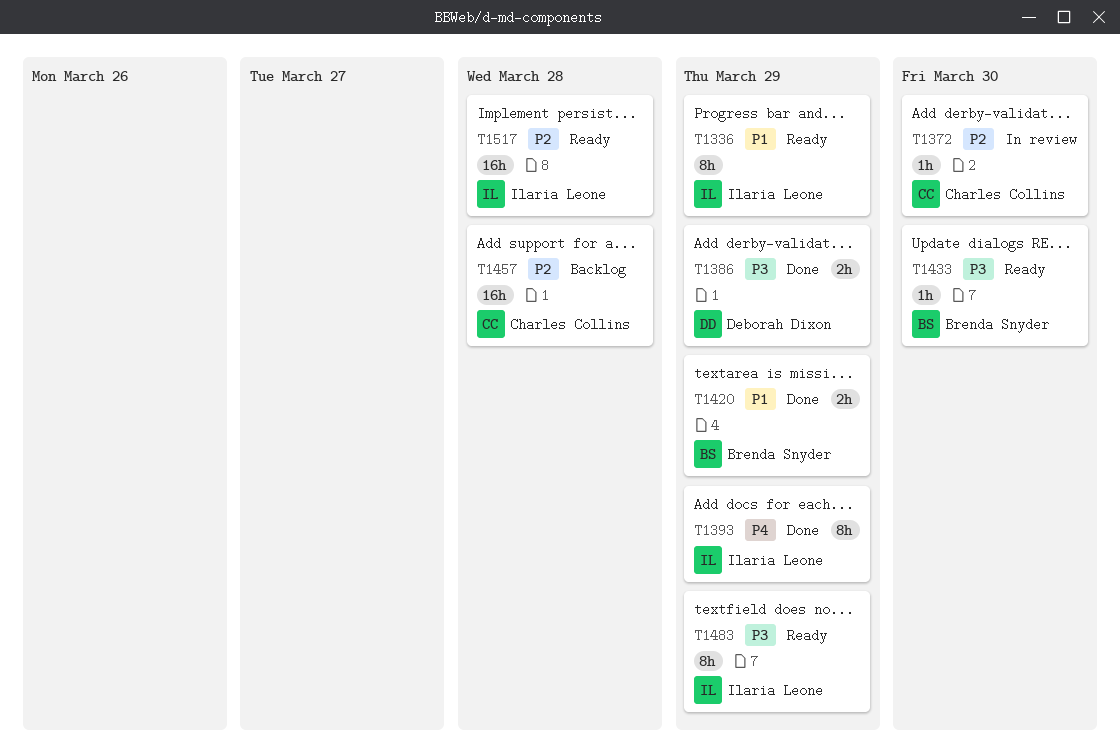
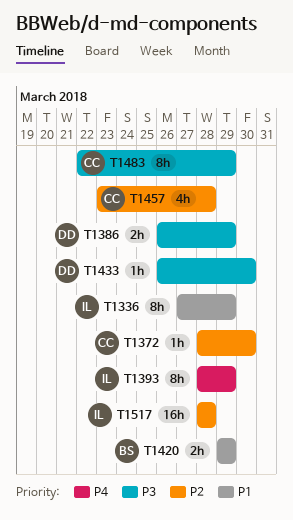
T1433, owner: Brenda Snyder -> Deborah Dixon
T1457, estimate: 16h -> 4h
T1483, owner: Ilaria Leone -> Charles Collins

